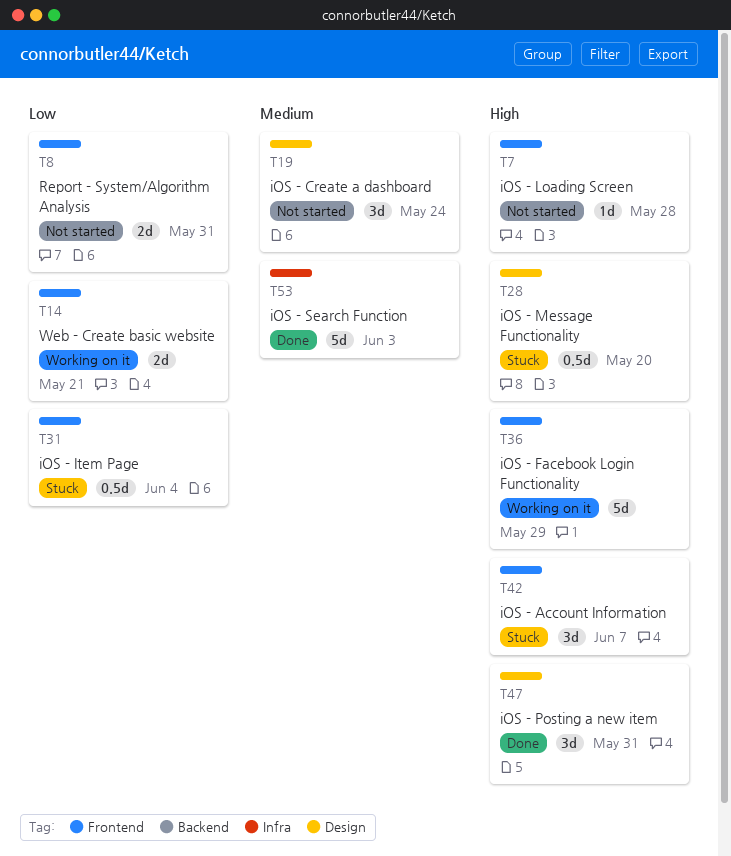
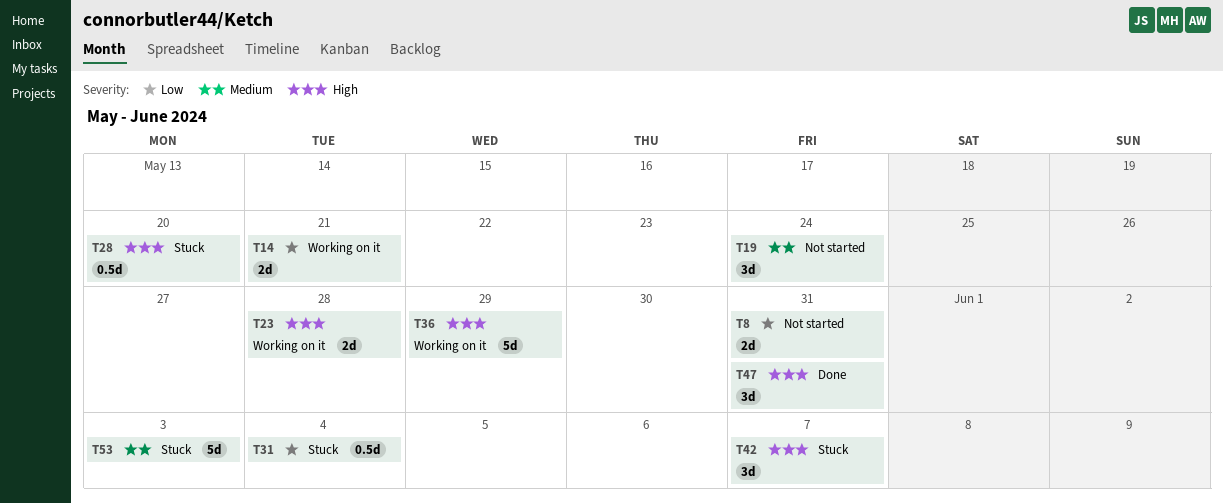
T7: present -> none
T23: none -> present
T53, status: Done -> Stuck

